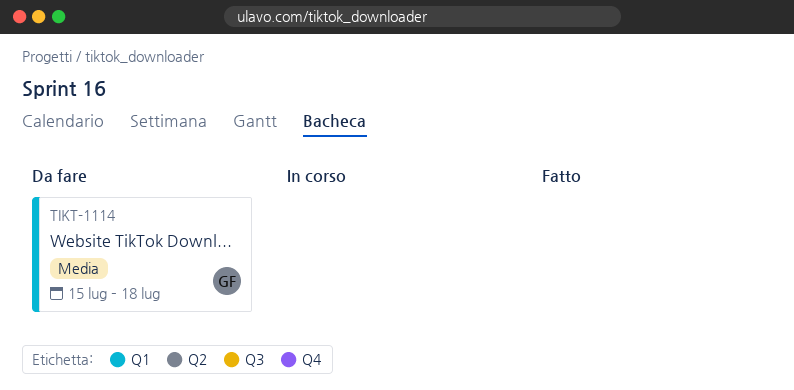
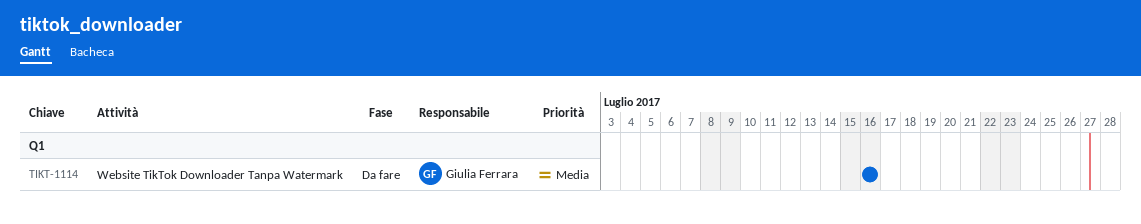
TIKT-1114, start: Jul 15 -> Jul 16
TIKT-1114, due: Jul 18 -> Jul 16

